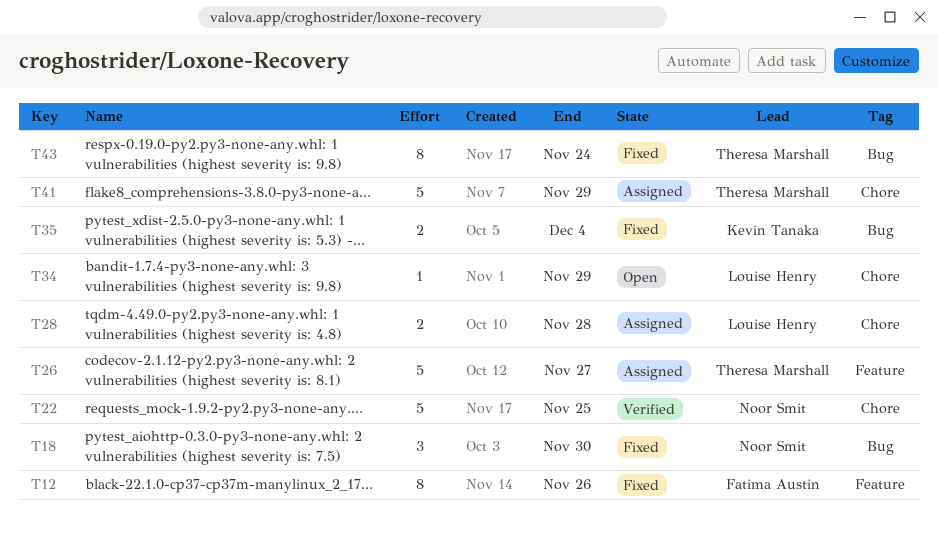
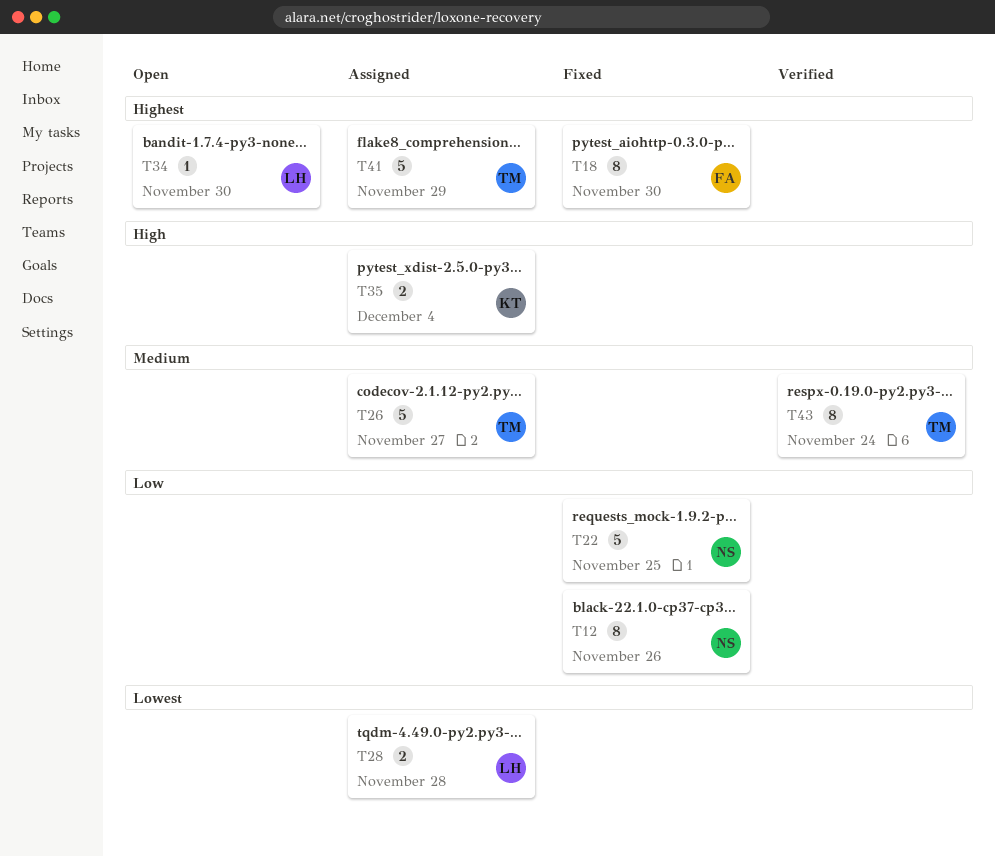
T12, owner: Fatima Austin -> Noor Smit
T18, owner: Noor Smit -> Fatima Austin
T18, estimate: 3 -> 8
T22, status: Verified -> Fixed
T34, due: Nov 29 -> Nov 30
T35, status: Fixed -> Assigned
T43, status: Fixed -> Verified

